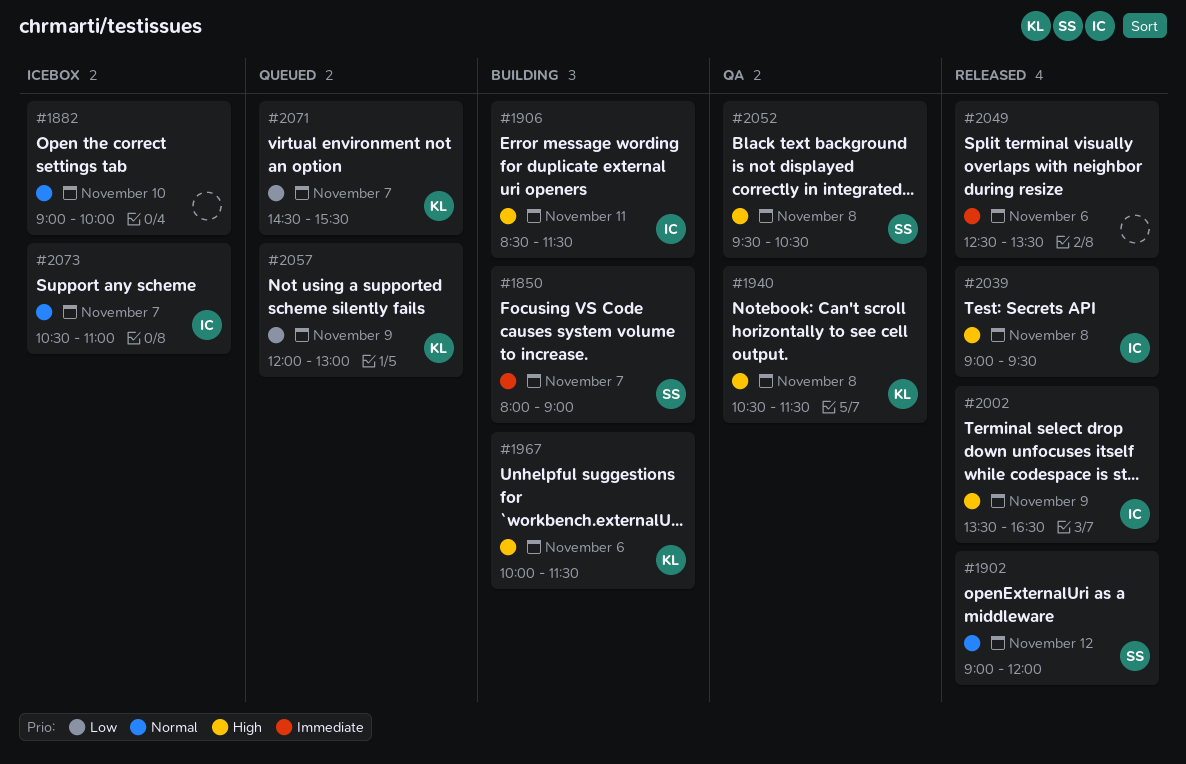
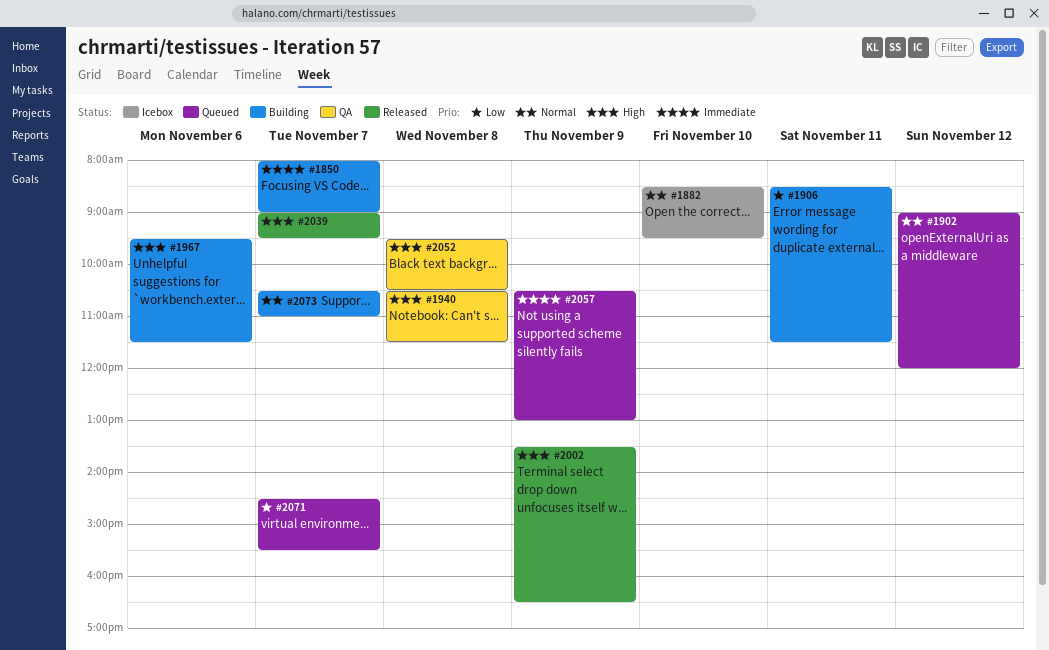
#1882, begins: 09:00 -> 08:30
#1882, ends: 10:00 -> 09:30
#1902, status: Released -> Queued
#1906, priority: High -> Low
#1967, begins: 10:00 -> 09:30
#2039, day: Nov 8 -> Nov 7
#2049: present -> none
#2057, priority: Low -> Immediate
#2057, begins: 12:00 -> 10:30
#2073, status: Icebox -> Building

